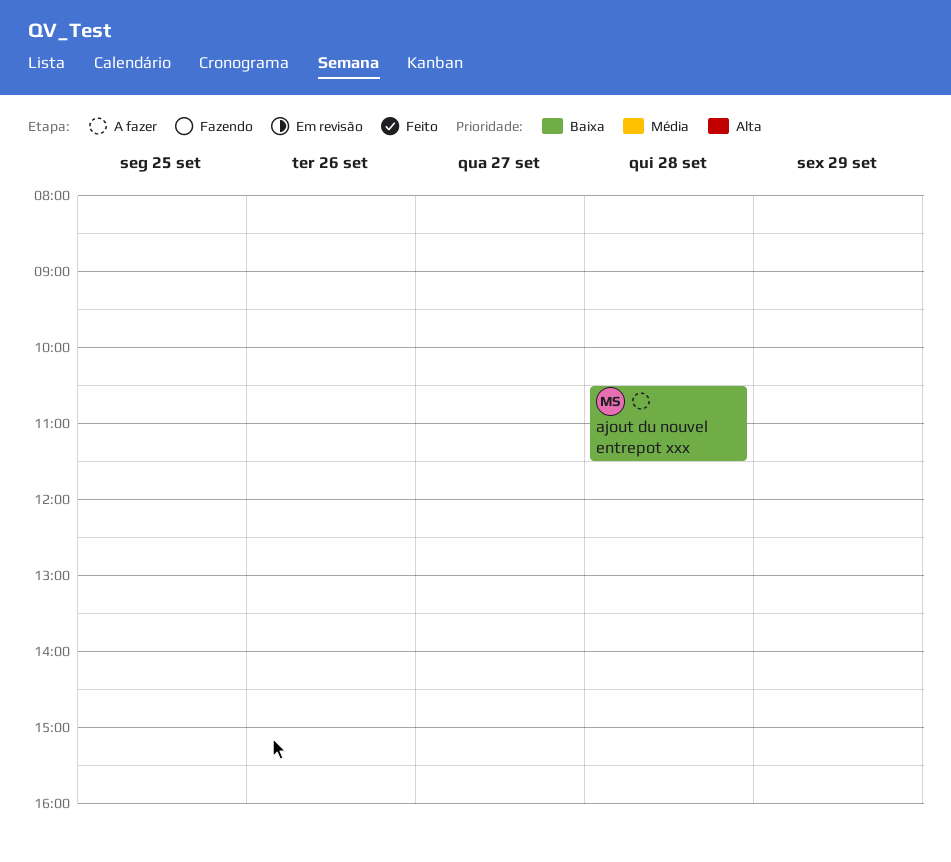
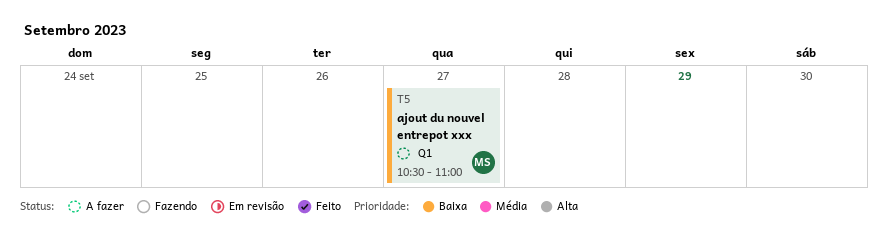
ajout du nouvel entrepot xxx, day: Sep 28 -> Sep 27
ajout du nouvel entrepot xxx, ends: 11:30 -> 11:00

